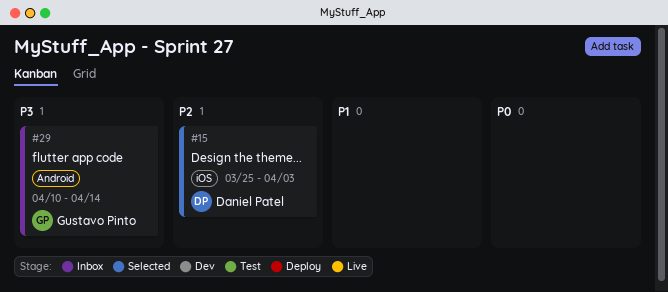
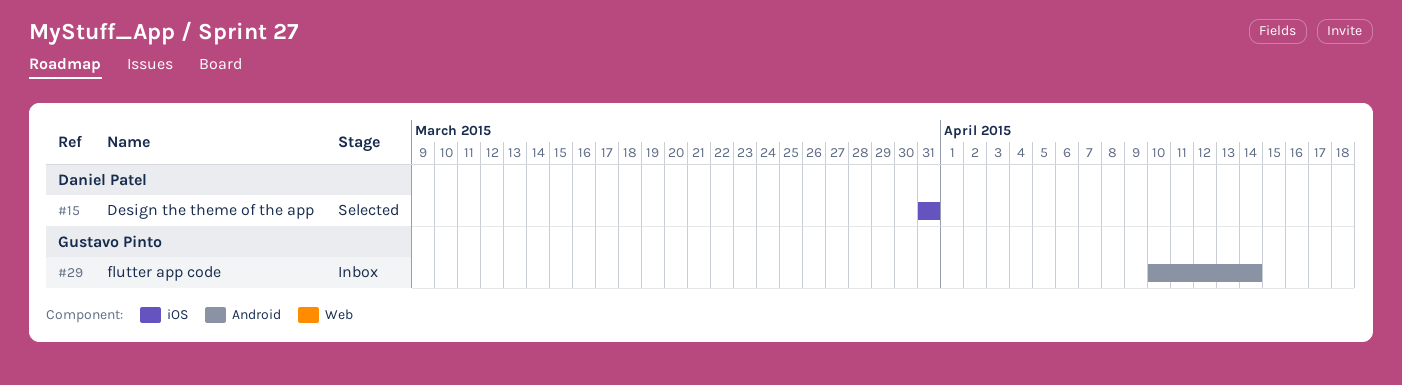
#15, start: Mar 25 -> Mar 31
#15, due: Apr 3 -> Mar 31

